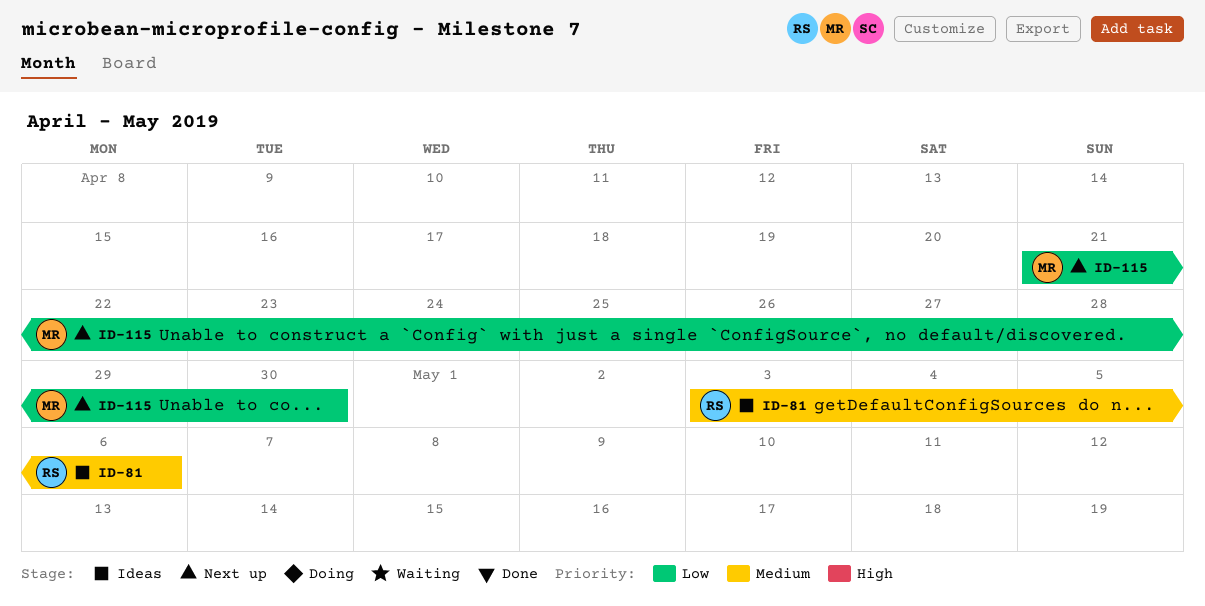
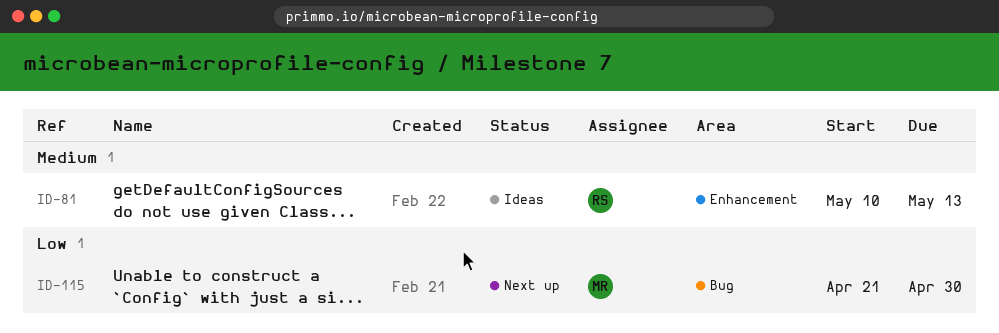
ID-81, start: May 3 -> May 10
ID-81, due: May 6 -> May 13

